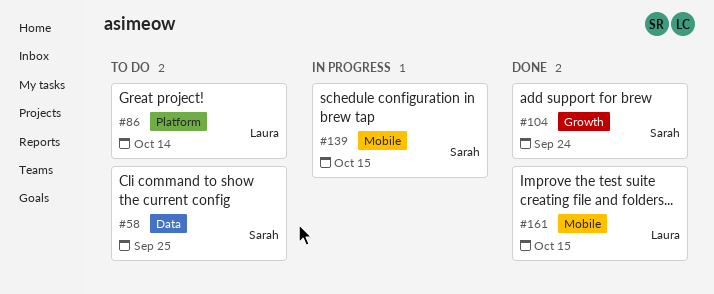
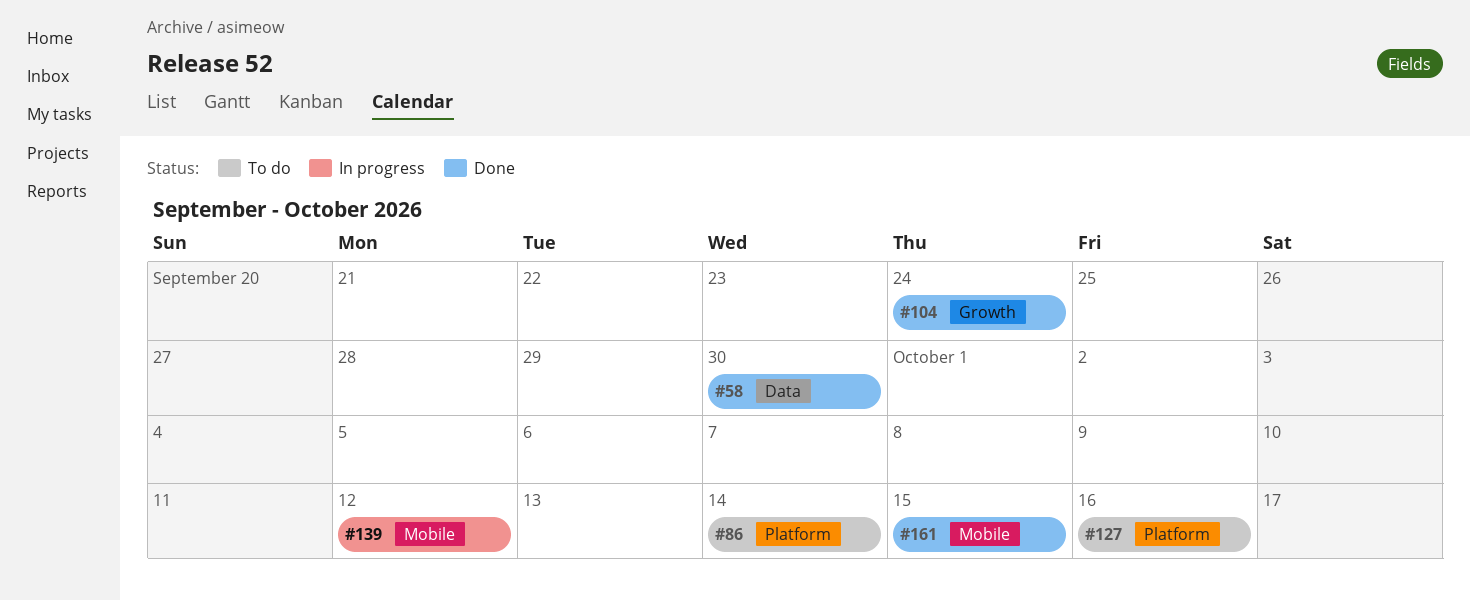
#58, status: To do -> Done
#58, due: Sep 25 -> Sep 30
#127: none -> present
#139, due: Oct 15 -> Oct 12

